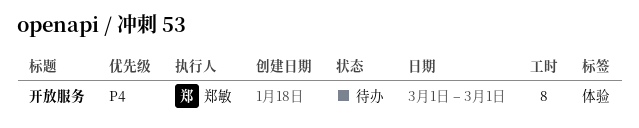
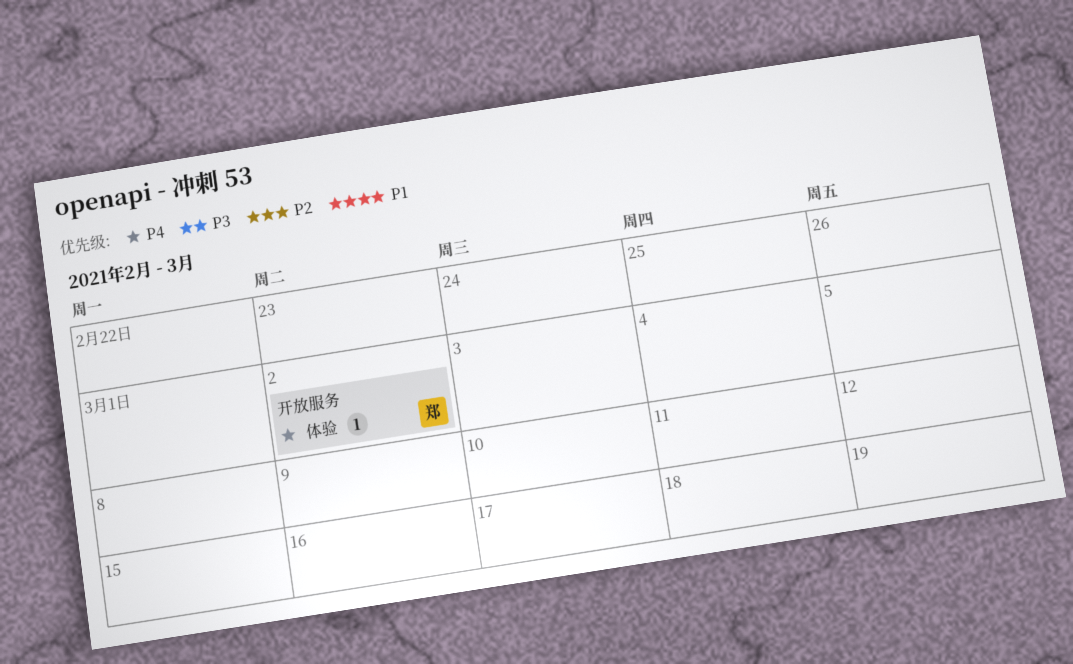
开放服务, estimate: 8 -> 1
开放服务, due: Mar 1 -> Mar 2

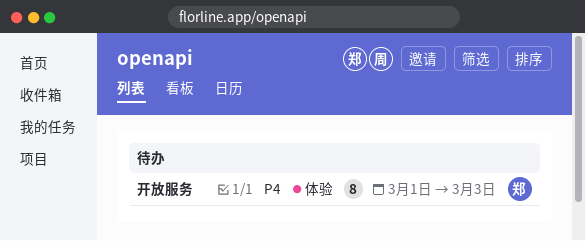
开放服务, estimate: 1 -> 8
开放服务, due: Mar 2 -> Mar 3

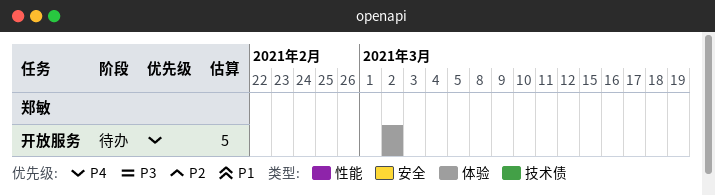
开放服务, estimate: 8 -> 5
开放服务, start: Mar 1 -> Mar 2
开放服务, due: Mar 3 -> Mar 2

